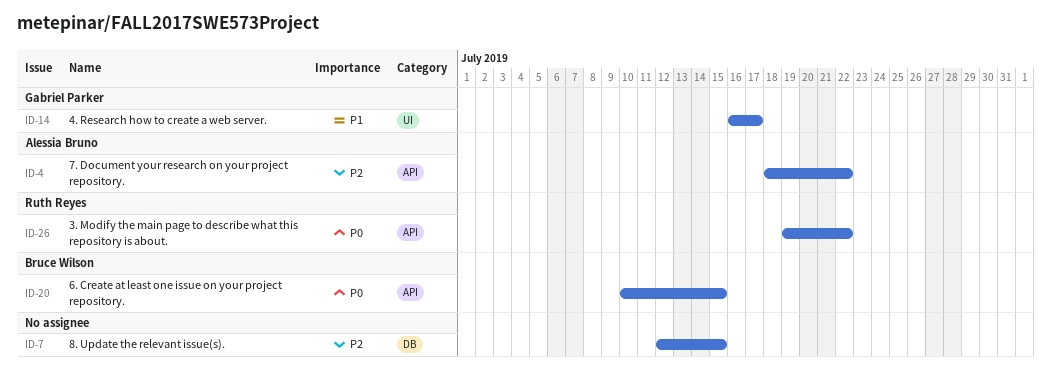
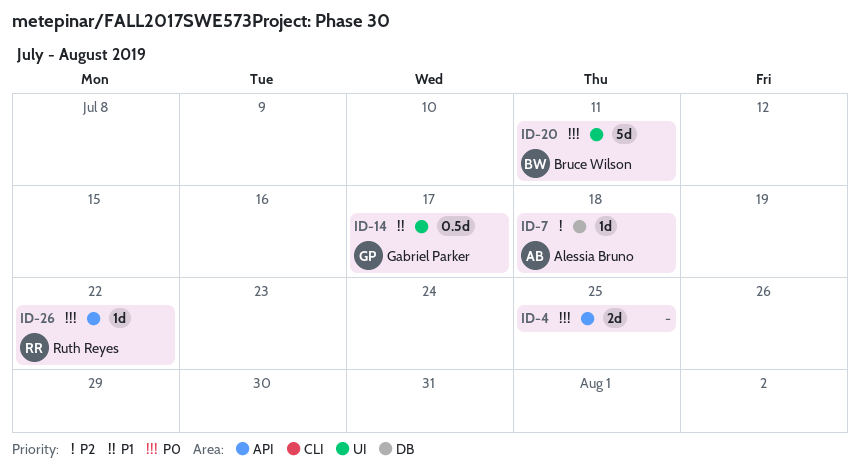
ID-4, owner: Alessia Bruno -> none
ID-4, priority: P2 -> P0
ID-4, due: Jul 22 -> Jul 25
ID-7, owner: none -> Alessia Bruno
ID-7, due: Jul 15 -> Jul 18
ID-20, label: API -> UI
ID-20, due: Jul 15 -> Jul 11

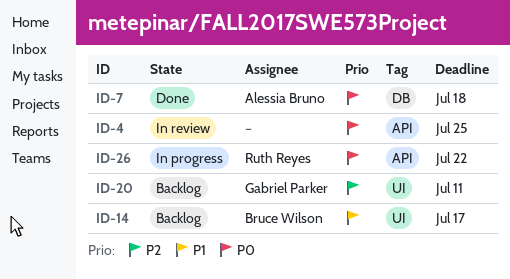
ID-7, priority: P2 -> P0
ID-14, owner: Gabriel Parker -> Bruce Wilson
ID-20, owner: Bruce Wilson -> Gabriel Parker
ID-20, priority: P0 -> P2

